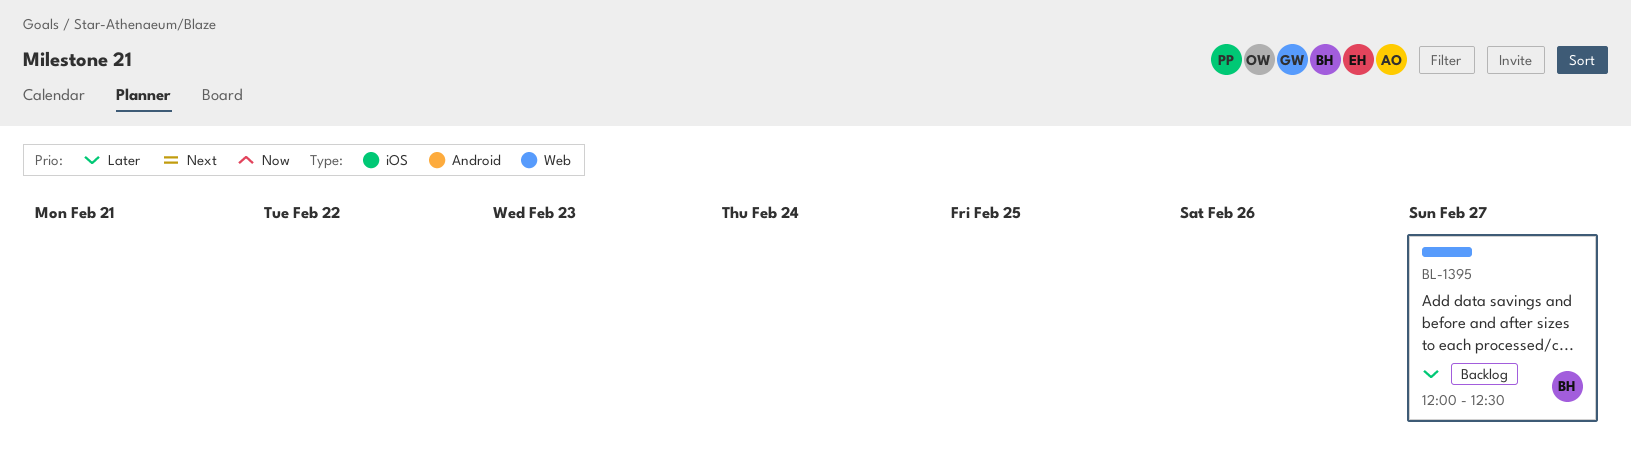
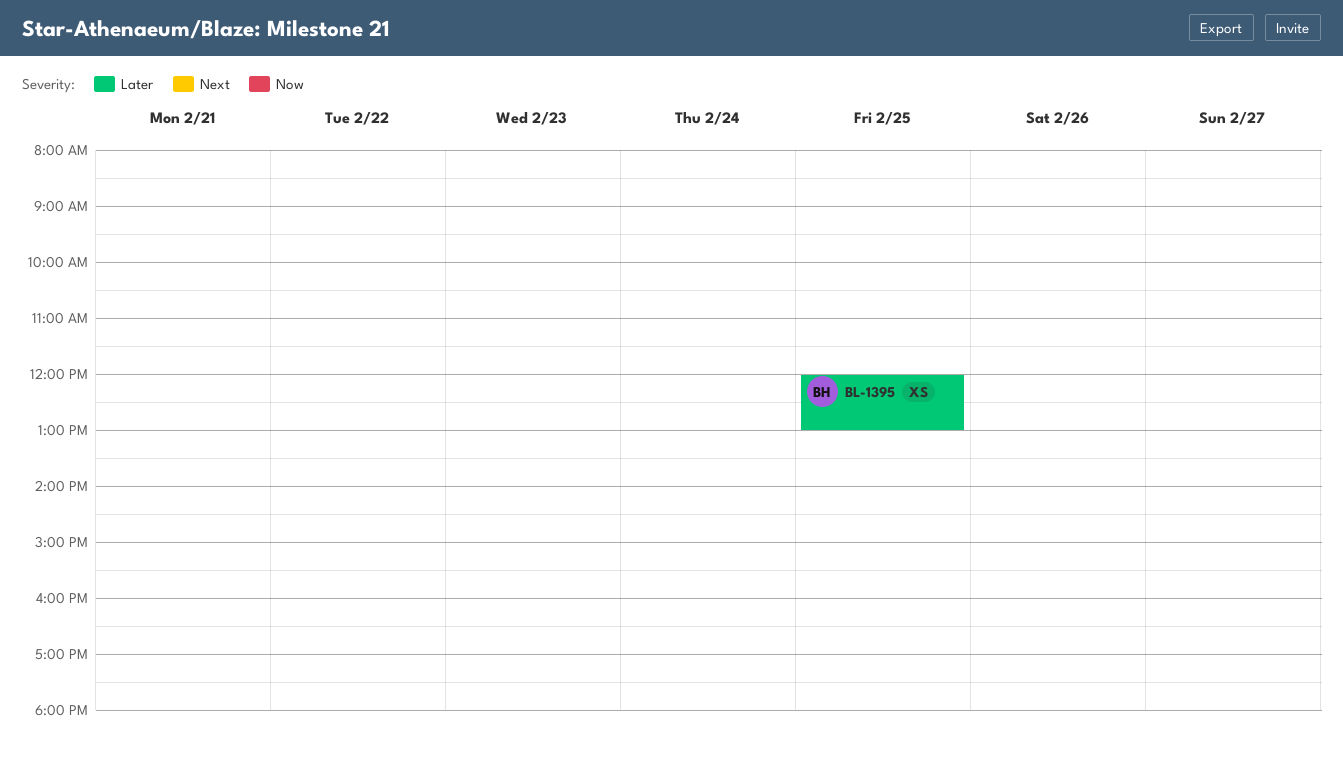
BL-1395, day: Feb 27 -> Feb 25
BL-1395, ends: 12:30 -> 13:00

